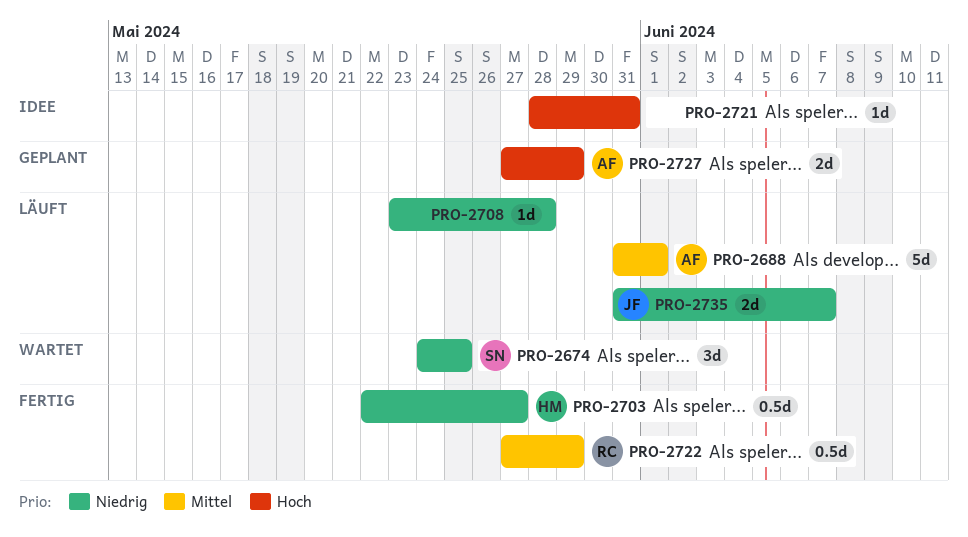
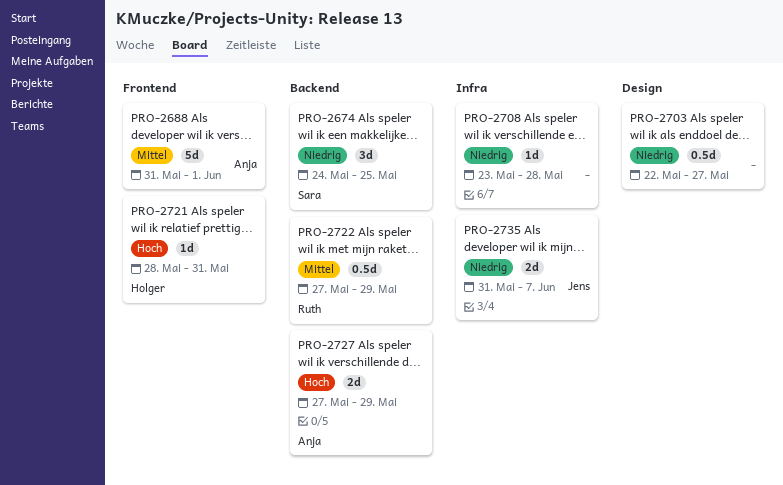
PRO-2703, owner: Holger -> none
PRO-2721, owner: none -> Holger

